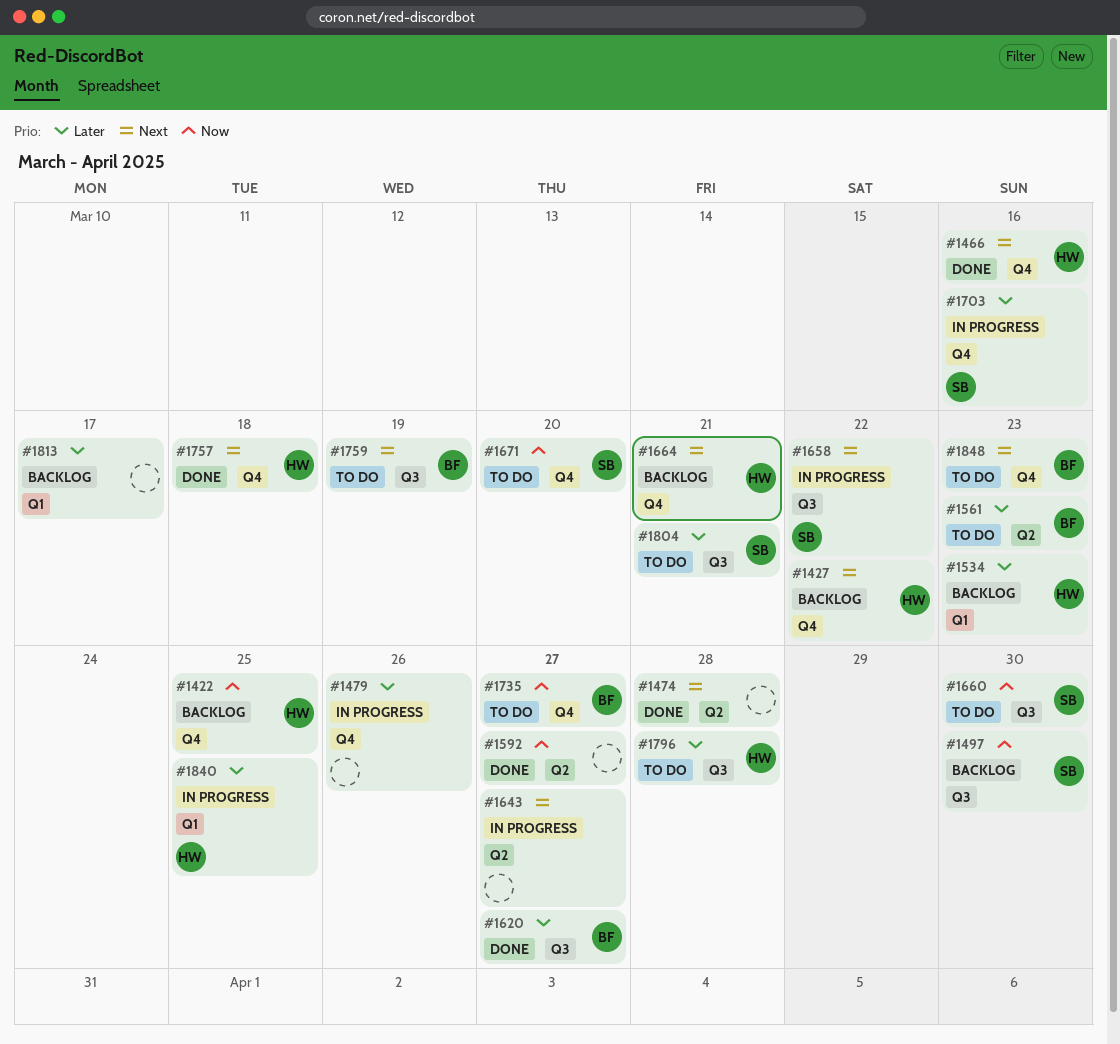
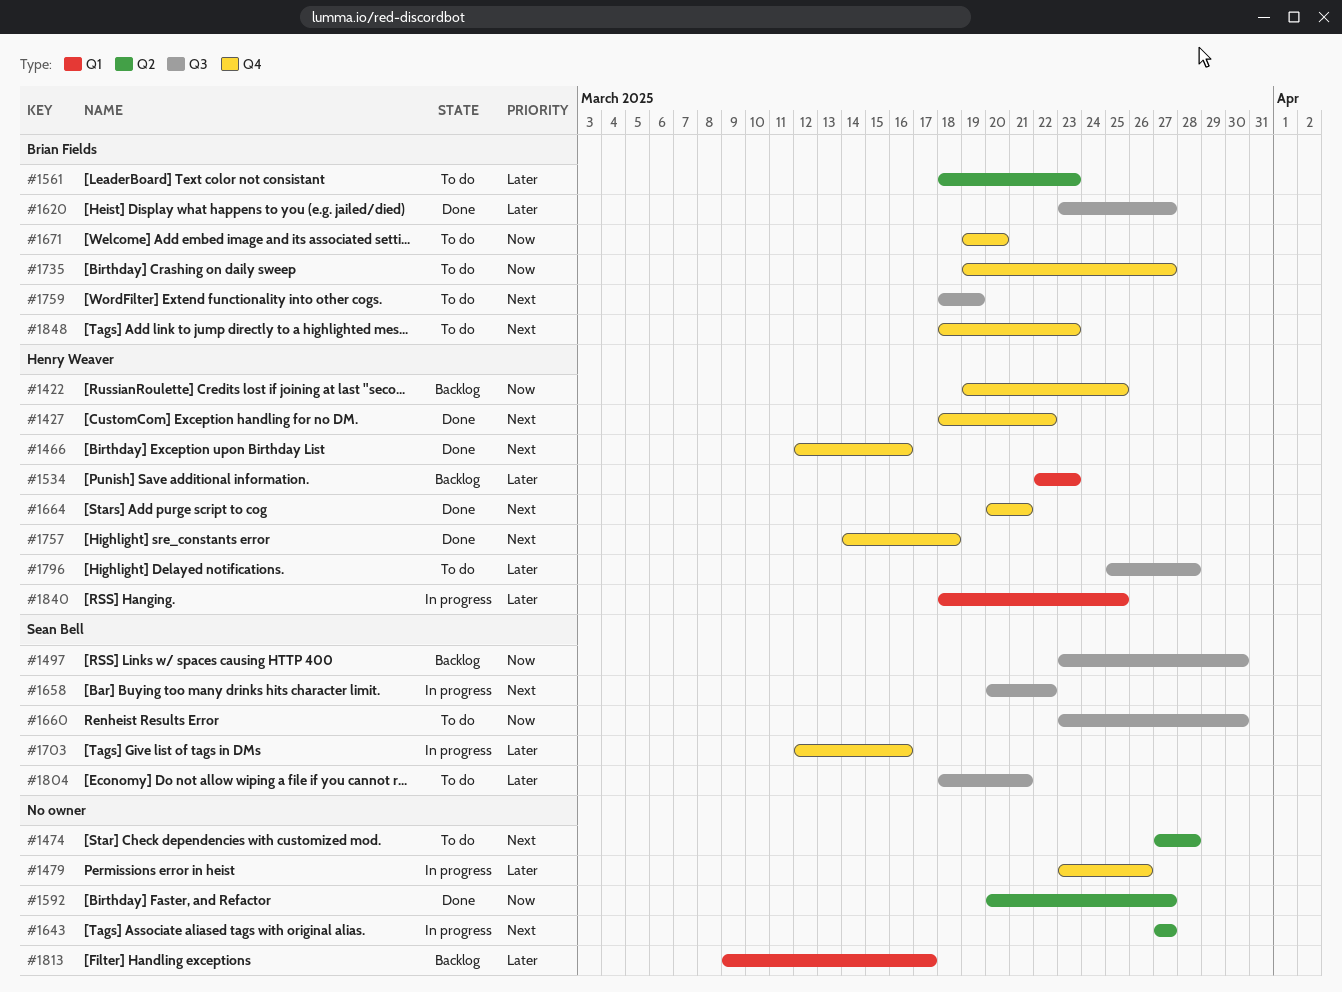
#1427, status: Backlog -> Done
#1474, status: Done -> To do
#1664, status: Backlog -> Done
#1671, owner: Sean Bell -> Brian Fields

